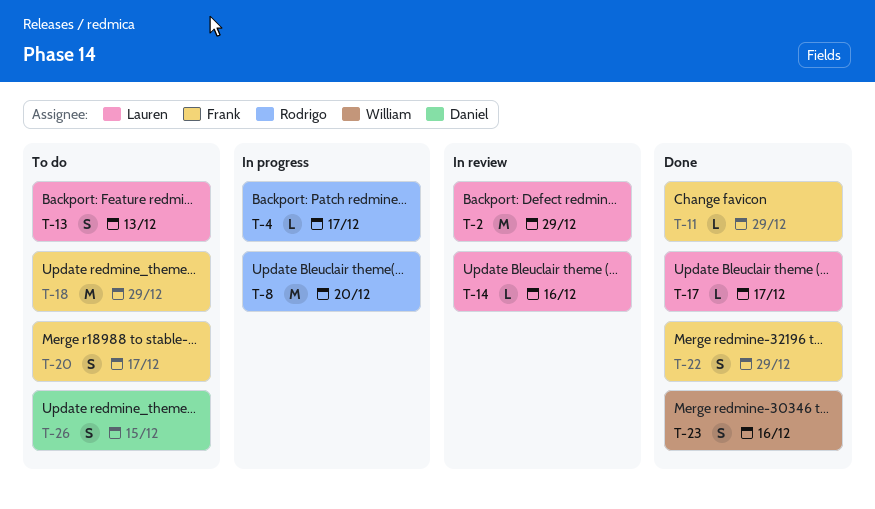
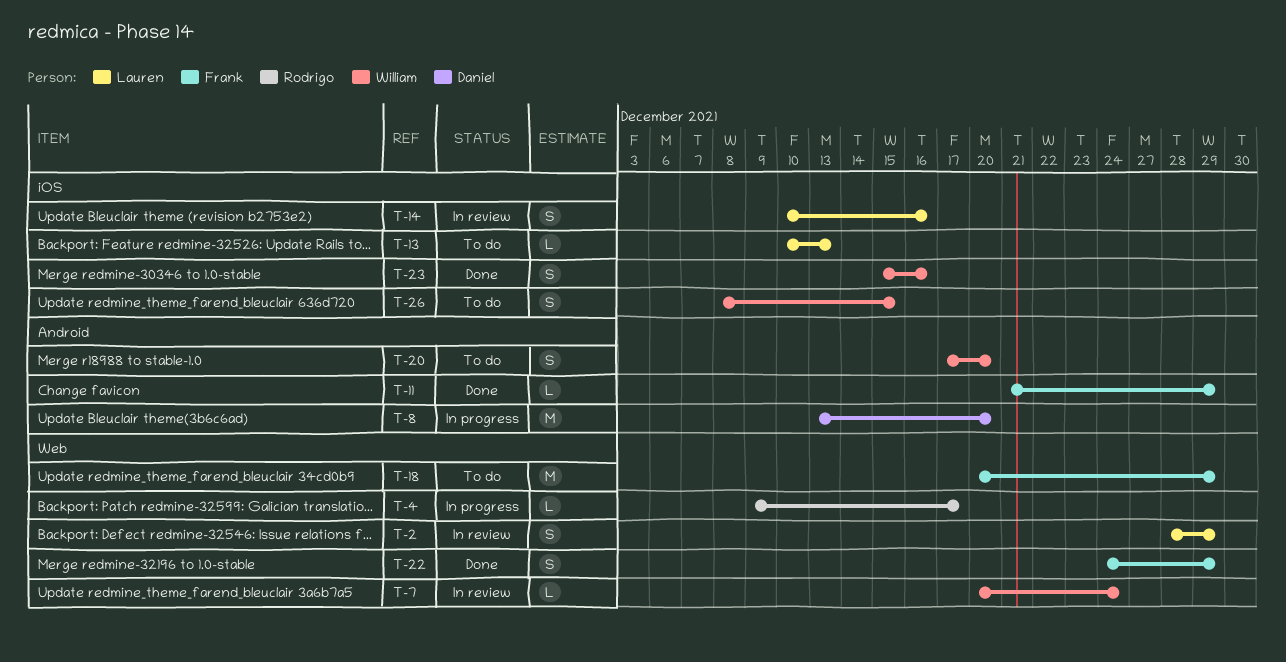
T-2, estimate: M -> S
T-7: none -> present
T-8, owner: Rodrigo -> Daniel
T-13, estimate: S -> L
T-14, estimate: L -> S
T-17: present -> none
T-20, owner: Frank -> William
T-20, due: Dec 17 -> Dec 20
T-26, owner: Daniel -> William

